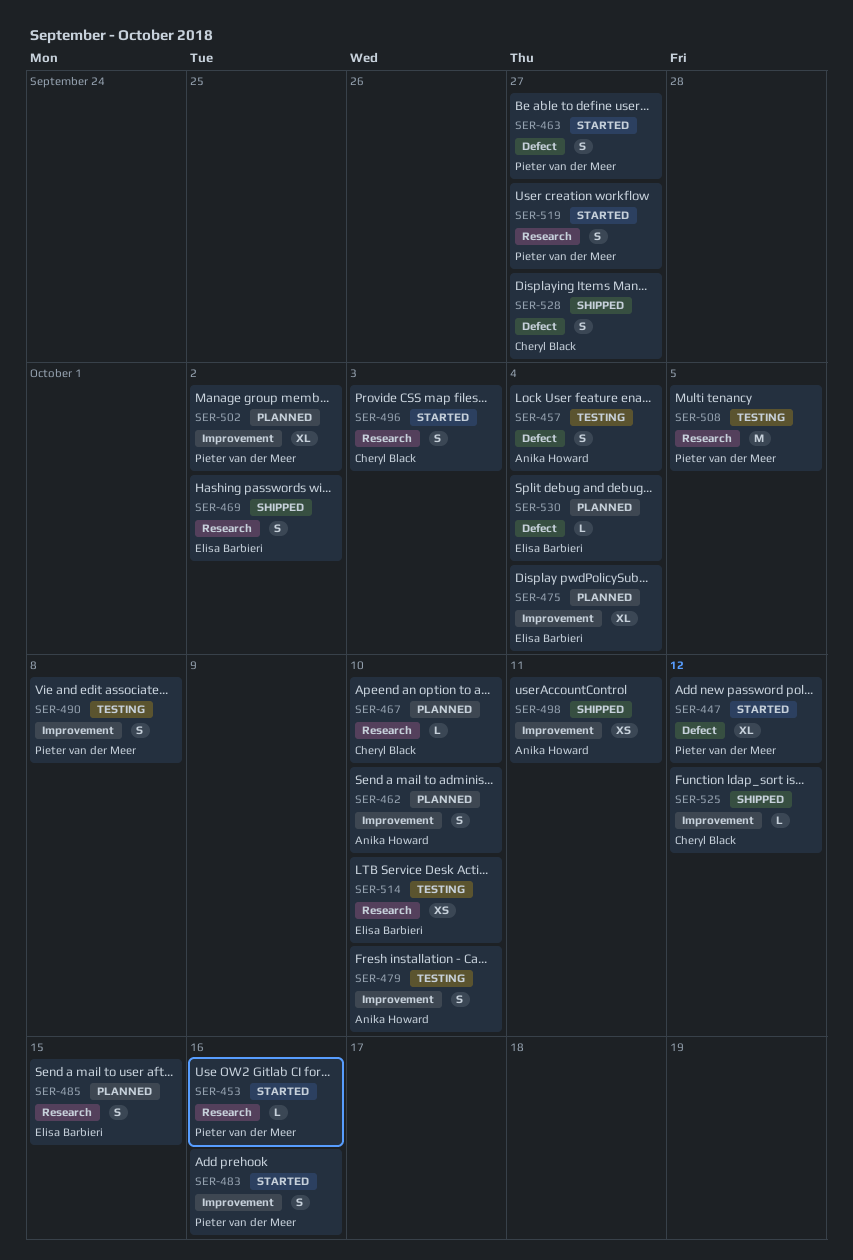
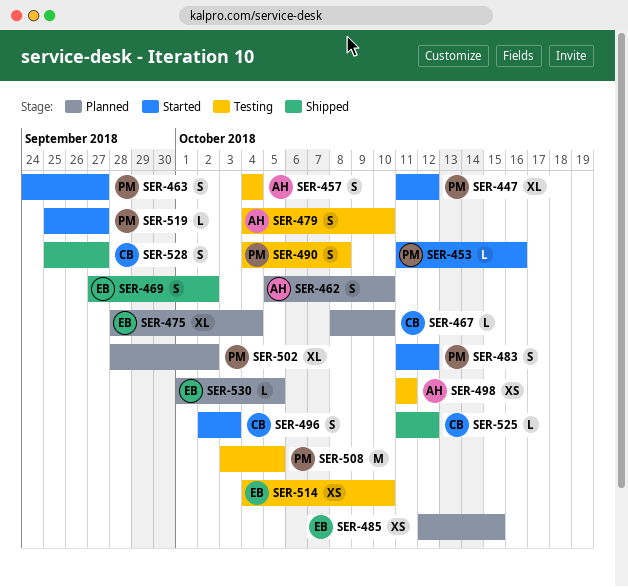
SER-483, due: Oct 16 -> Oct 12
SER-485, estimate: S -> XS
SER-498, status: Shipped -> Testing
SER-519, estimate: S -> L
SER-530, due: Oct 4 -> Oct 5

